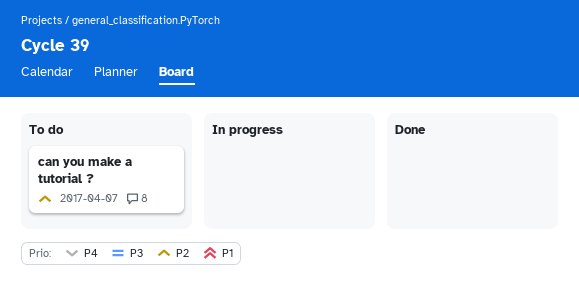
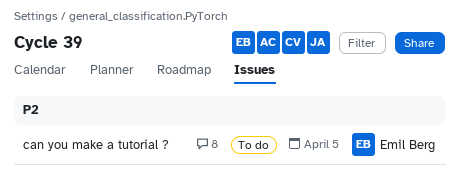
can you make a tutorial ?, due: Apr 7 -> Apr 5

